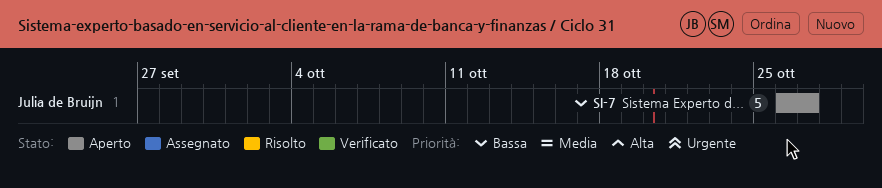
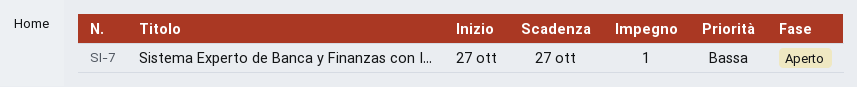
SI-7, estimate: 5 -> 1
SI-7, start: Oct 26 -> Oct 27

